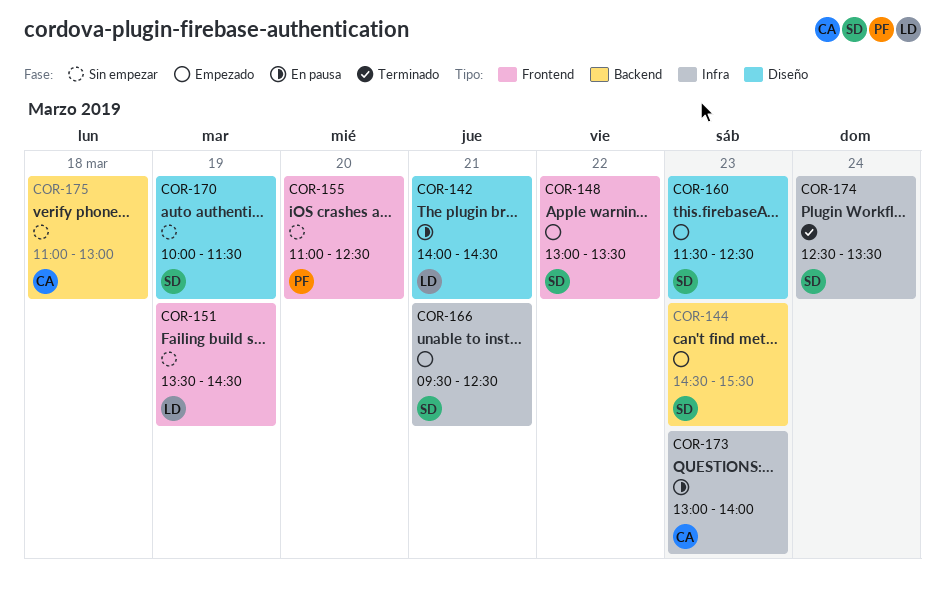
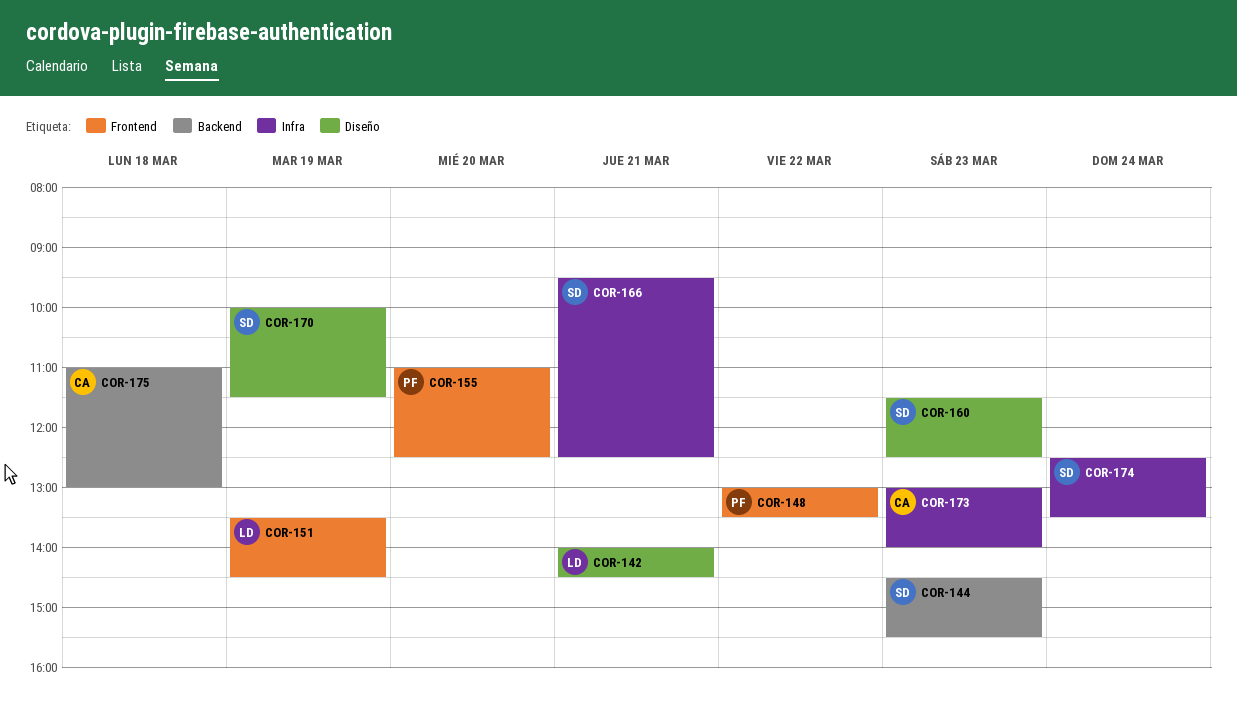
COR-148, owner: SD -> PF

